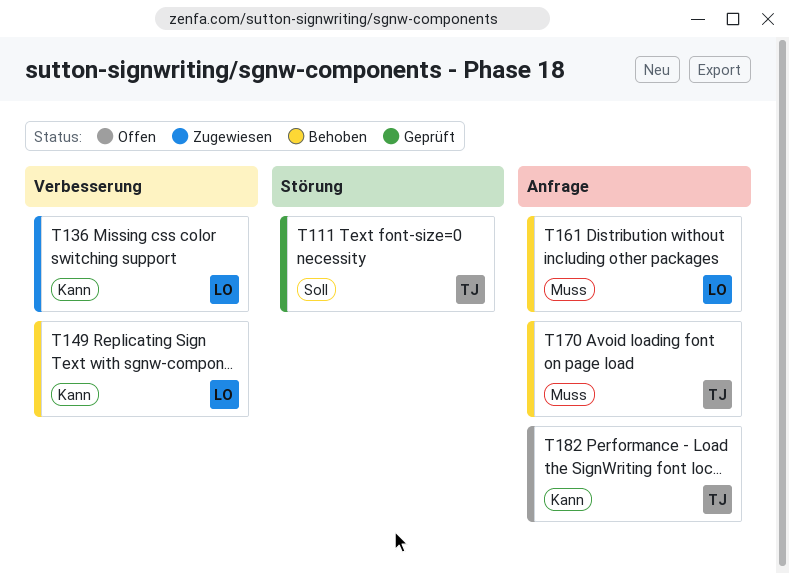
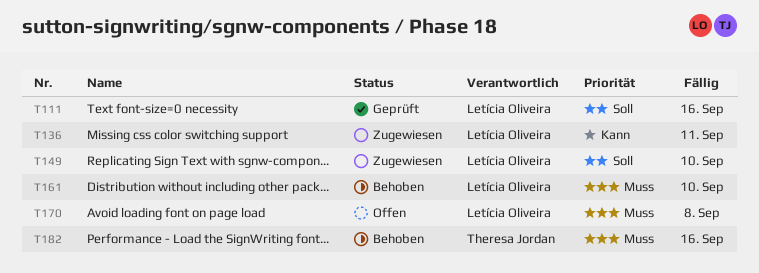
T111, owner: Theresa Jordan -> Letícia Oliveira
T149, status: Behoben -> Zugewiesen
T149, priority: Kann -> Soll
T170, status: Behoben -> Offen
T170, owner: Theresa Jordan -> Letícia Oliveira
T182, status: Offen -> Behoben
T182, priority: Kann -> Muss

